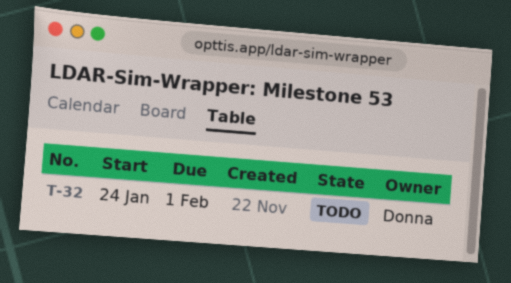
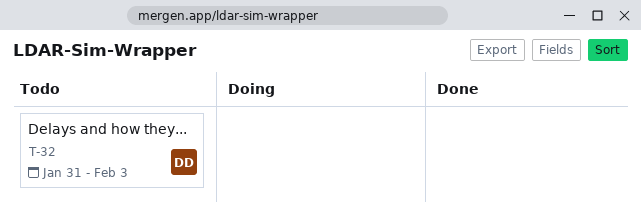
T-32, start: Jan 24 -> Jan 31
T-32, due: Feb 1 -> Feb 3

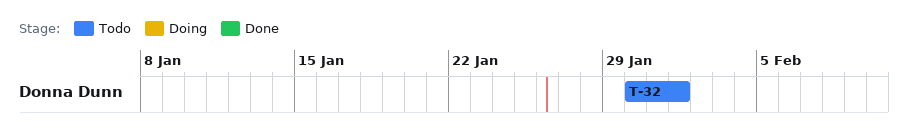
T-32, start: Jan 31 -> Jan 30
T-32, due: Feb 3 -> Feb 1

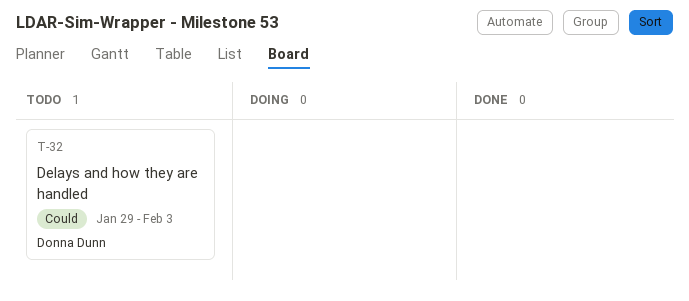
T-32, start: Jan 30 -> Jan 29
T-32, due: Feb 1 -> Feb 3

